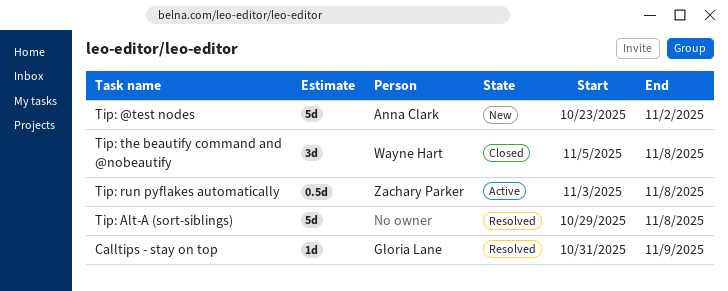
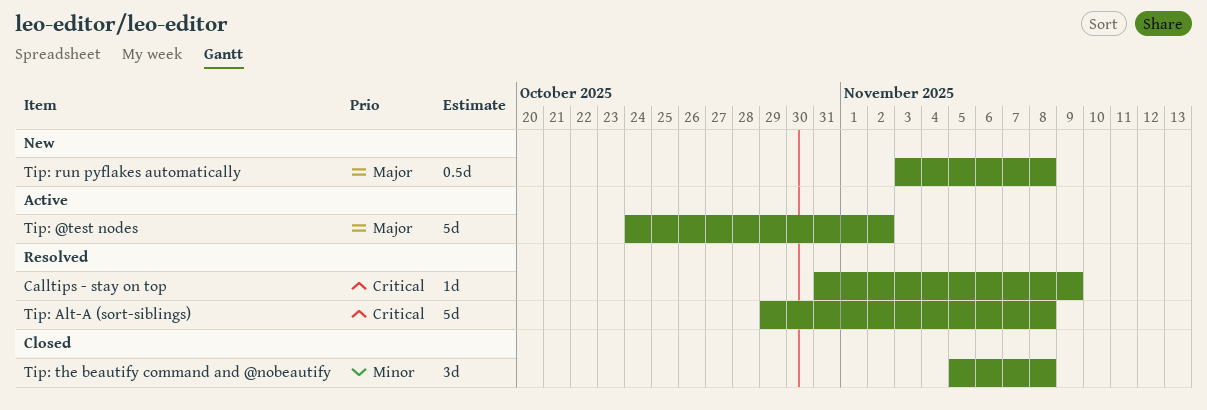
Tip: @test nodes, status: New -> Active
Tip: @test nodes, start: Oct 23 -> Oct 24
Tip: run pyflakes automatically, status: Active -> New

